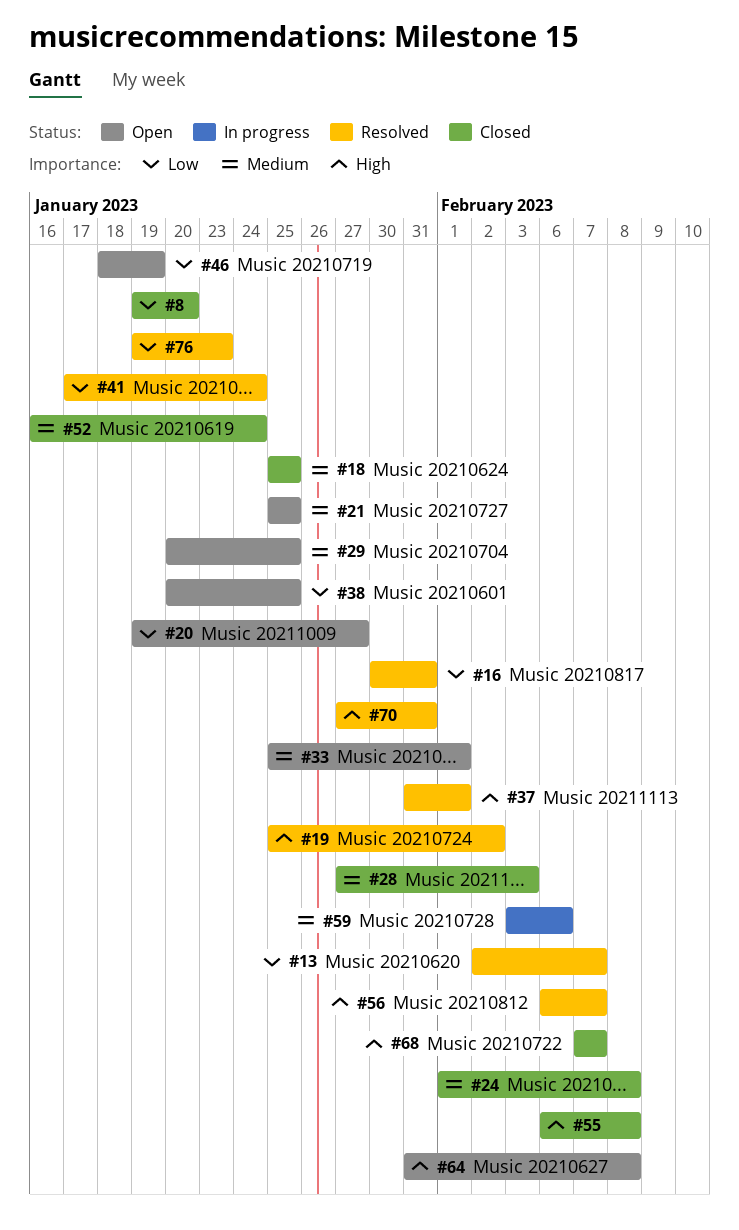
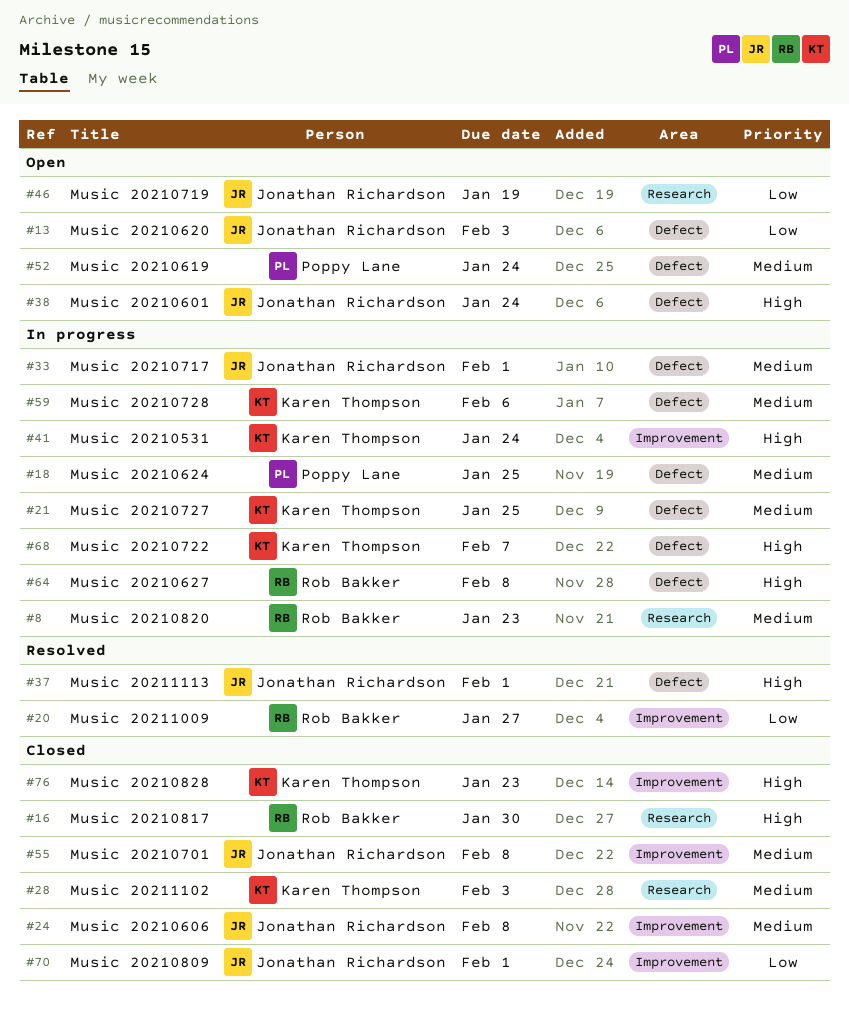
#8, status: Closed -> In progress
#8, priority: Low -> Medium
#8, due: Jan 20 -> Jan 23
#13, status: Resolved -> Open
#13, due: Feb 7 -> Feb 3
#16, status: Resolved -> Closed
#16, priority: Low -> High
#16, due: Jan 31 -> Jan 30
#18, status: Closed -> In progress
#19: present -> none
#20, status: Open -> Resolved
#21, status: Open -> In progress
#29: present -> none
#33, status: Open -> In progress
#38, priority: Low -> High
#38, due: Jan 25 -> Jan 24
#41, status: Resolved -> In progress
#41, priority: Low -> High
#52, status: Closed -> Open
#55, priority: High -> Medium
#56: present -> none
#64, status: Open -> In progress
#68, status: Closed -> In progress
#70, status: Resolved -> Closed
#70, priority: High -> Low
#70, due: Jan 31 -> Feb 1
#76, status: Resolved -> Closed
#76, priority: Low -> High

